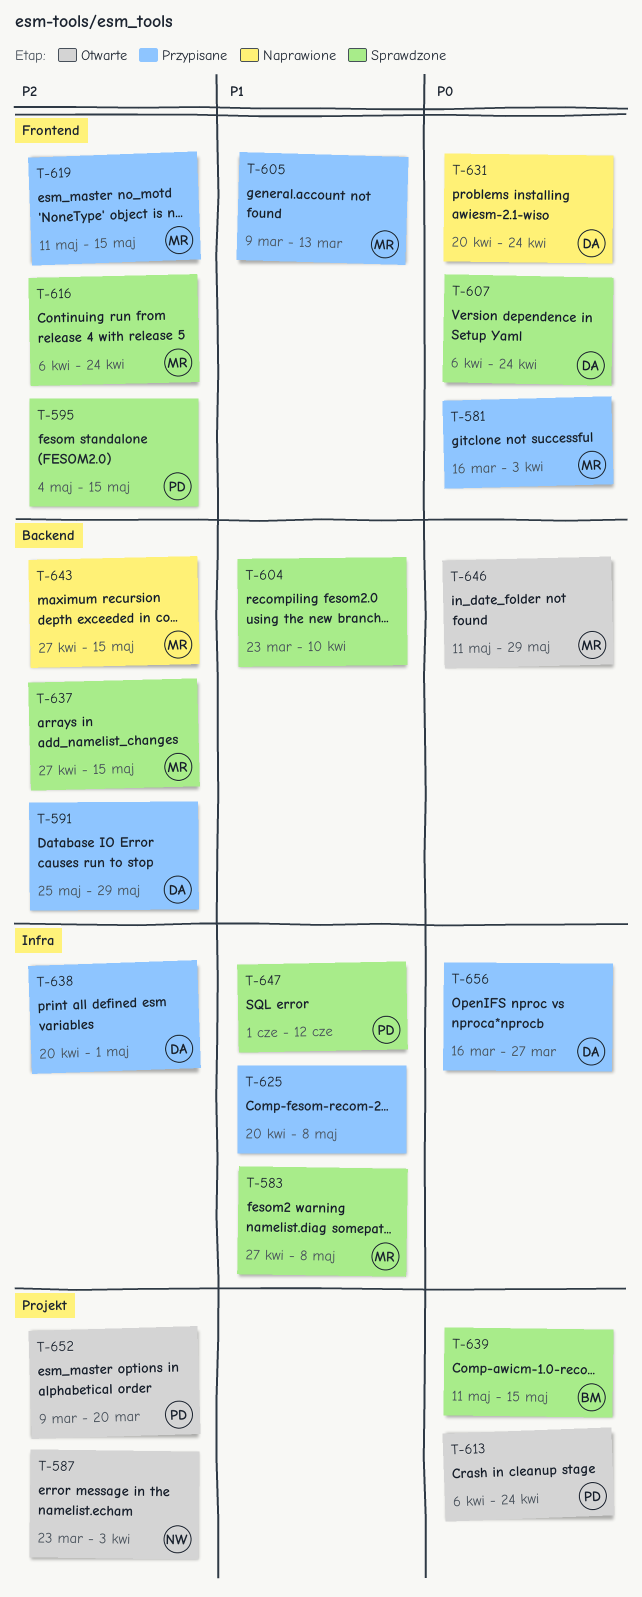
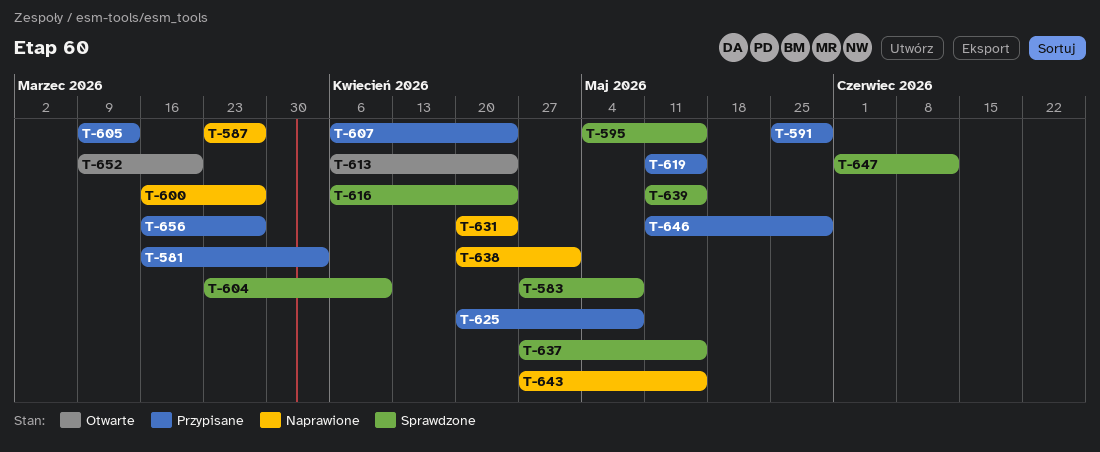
T-587, status: Otwarte -> Naprawione
T-587, due: Apr 3 -> Mar 27
T-600: none -> present
T-607, status: Sprawdzone -> Przypisane
T-638, status: Przypisane -> Naprawione
T-646, status: Otwarte -> Przypisane

